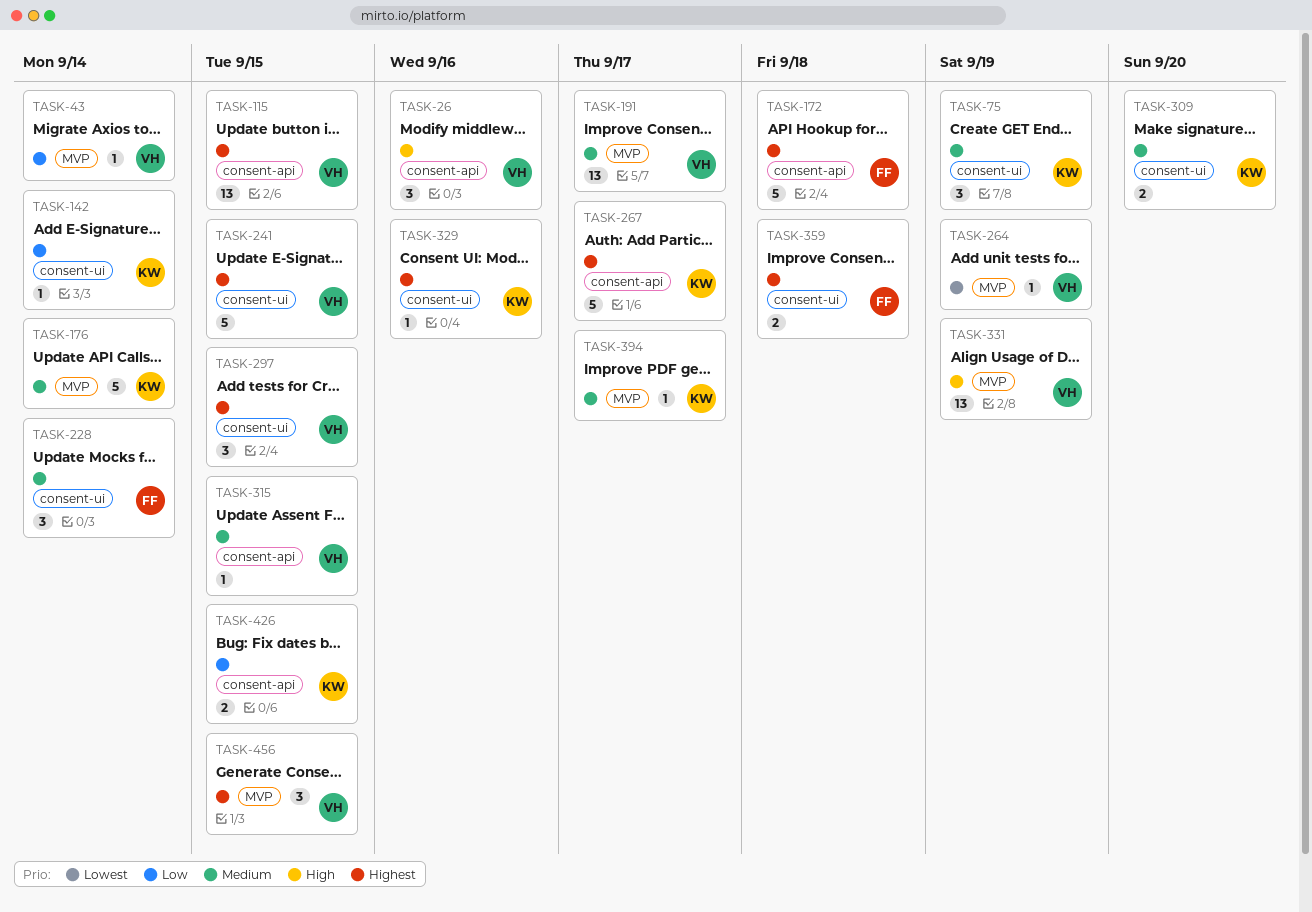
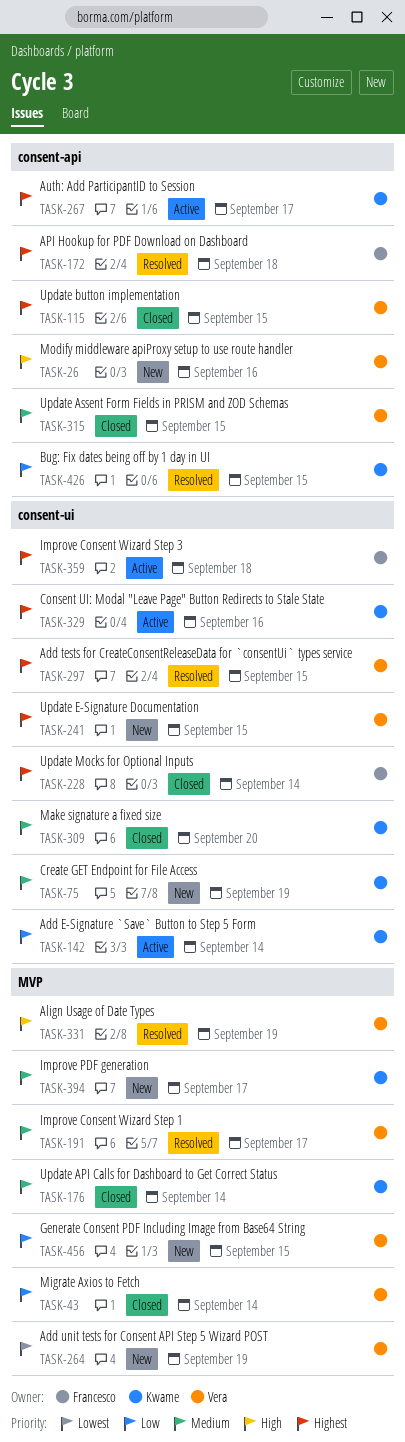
TASK-228, priority: Medium -> Highest
TASK-456, priority: Highest -> Low

